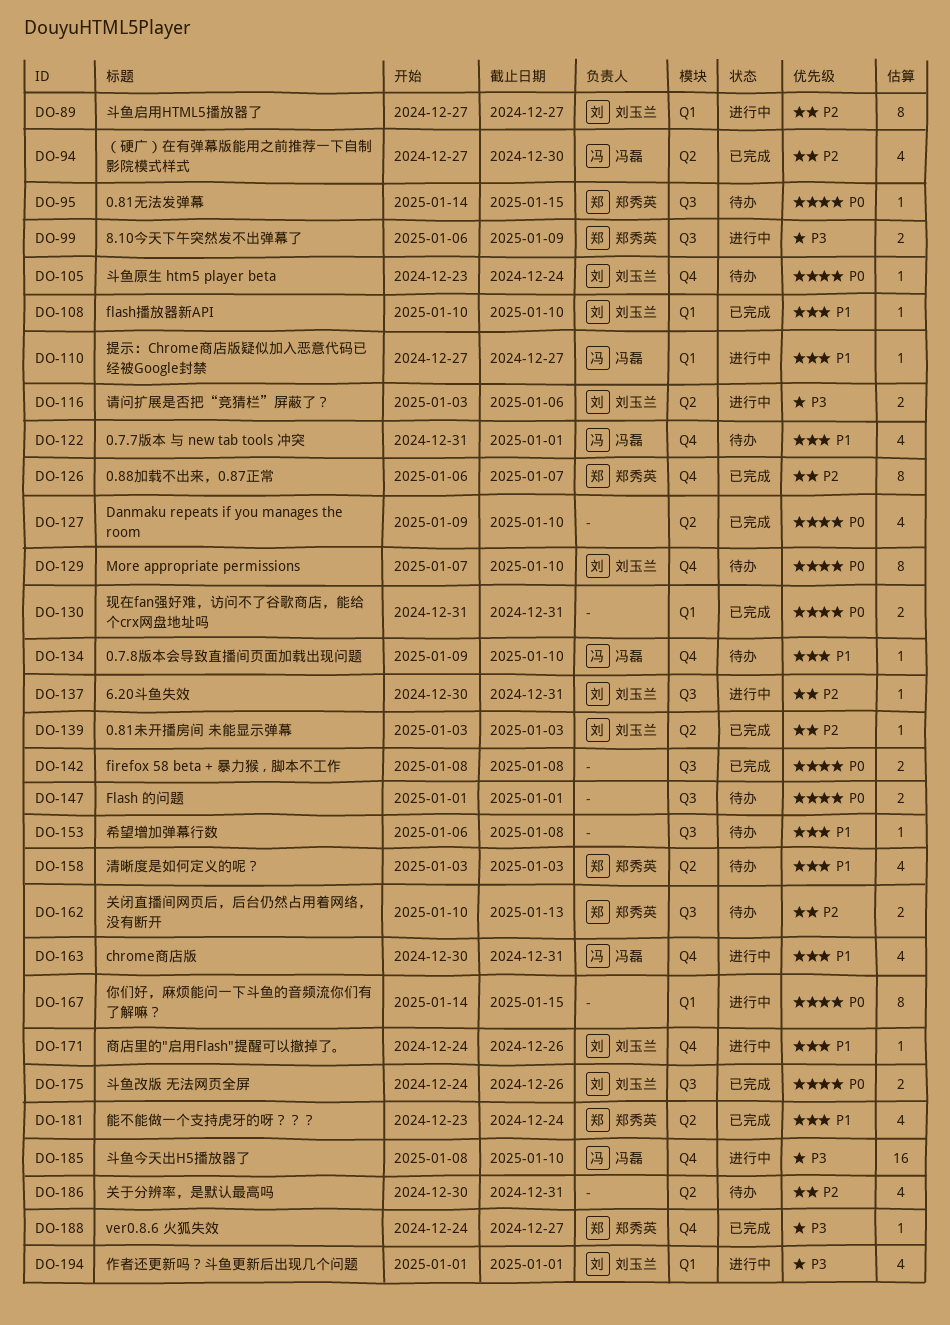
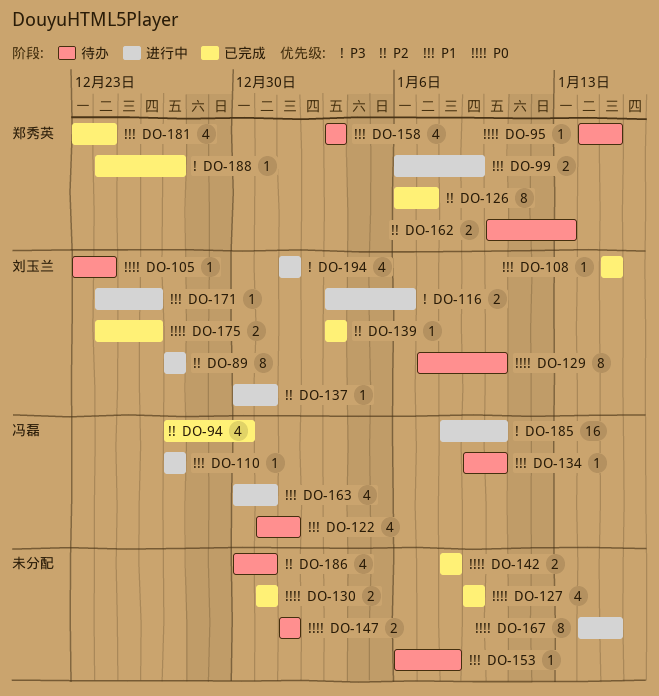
DO-99, priority: P3 -> P1
DO-108, start: Jan 10 -> Jan 15
DO-108, due: Jan 10 -> Jan 15
DO-127, due: Jan 10 -> Jan 9

